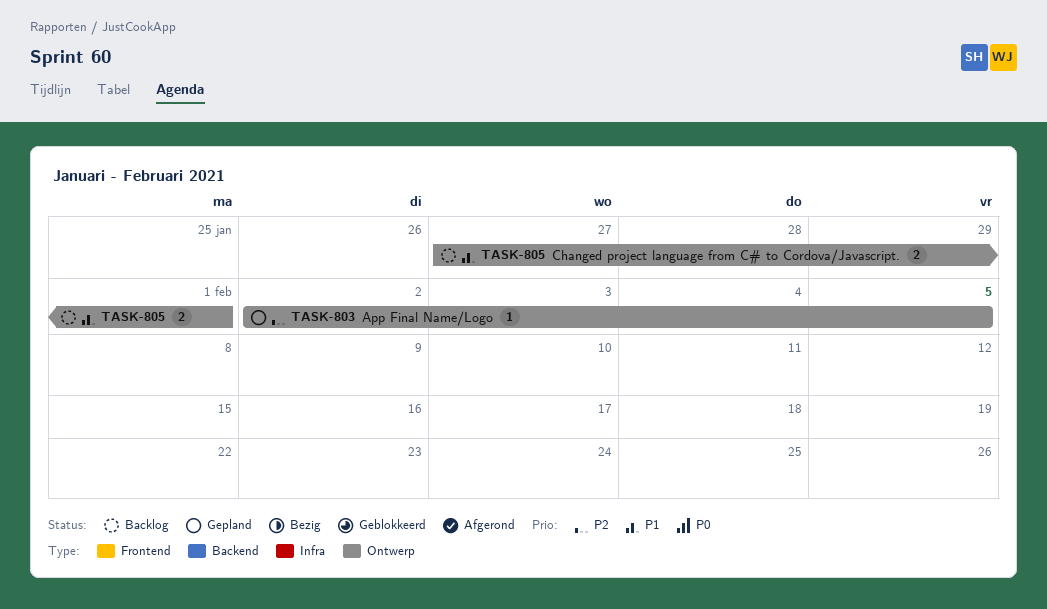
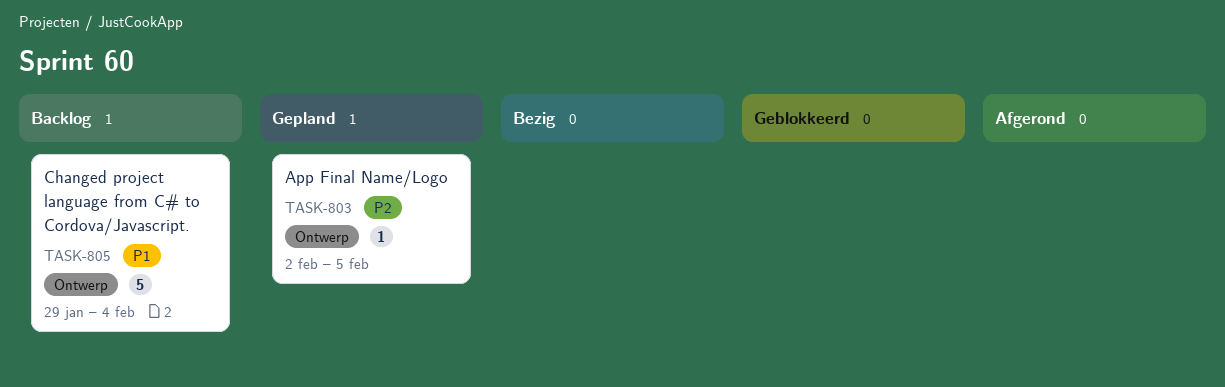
TASK-805, estimate: 2 -> 5
TASK-805, start: Jan 27 -> Jan 29
TASK-805, due: Feb 1 -> Feb 4

